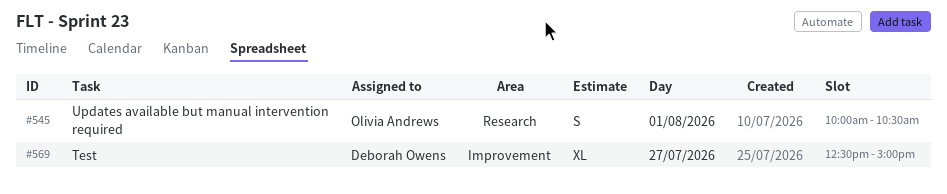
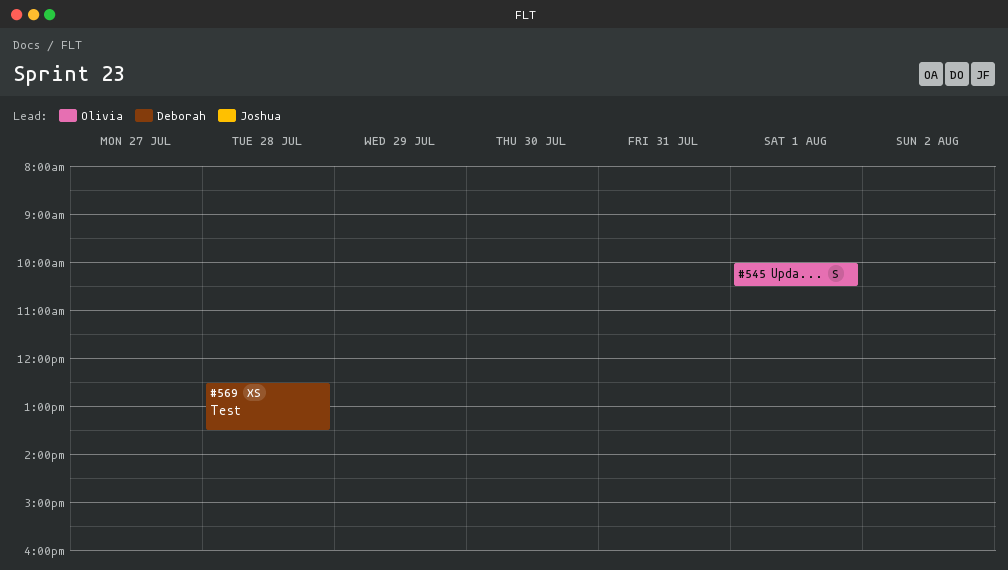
#569, estimate: XL -> XS
#569, day: Jul 27 -> Jul 28
#569, ends: 15:00 -> 13:30

